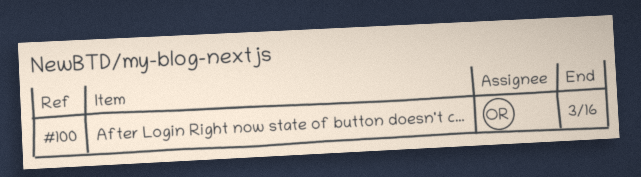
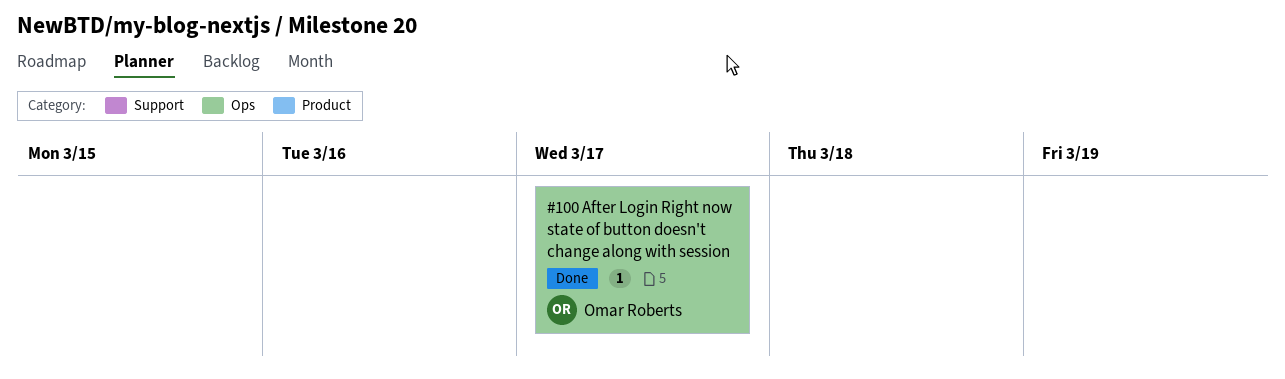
#100, due: Mar 16 -> Mar 17

